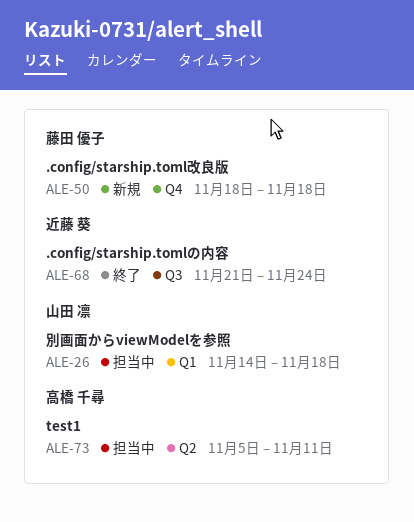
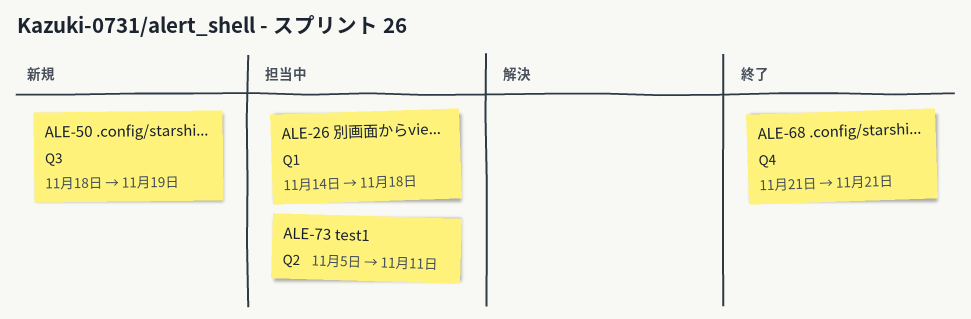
ALE-50, label: Q4 -> Q3
ALE-50, due: Nov 18 -> Nov 19
ALE-68, label: Q3 -> Q4
ALE-68, due: Nov 24 -> Nov 21

